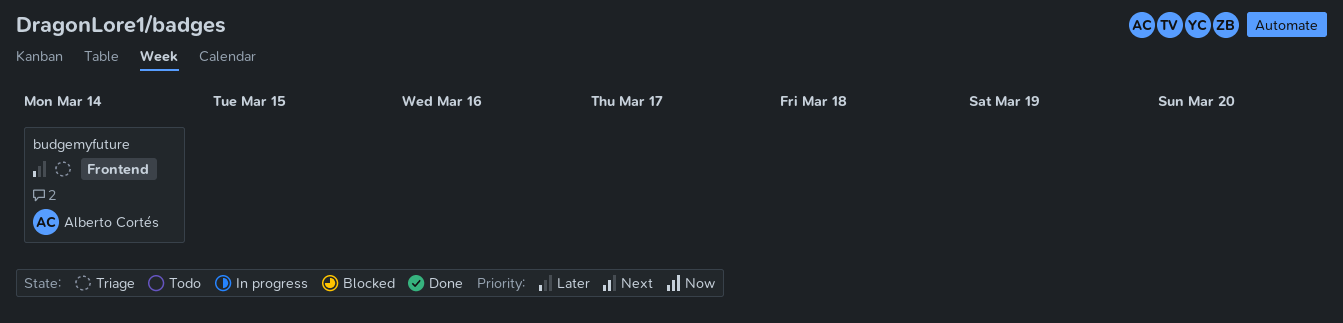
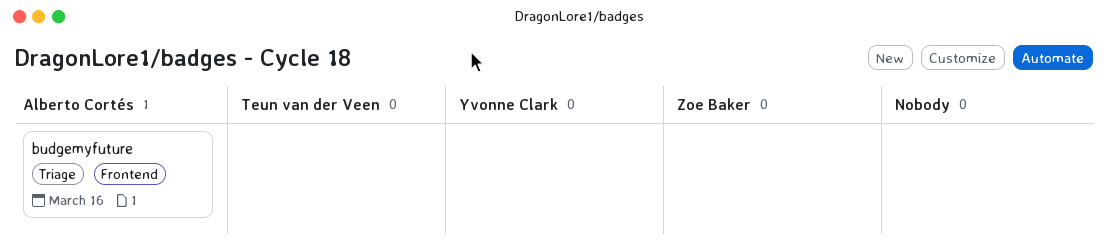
budgemyfuture, due: Mar 14 -> Mar 16

